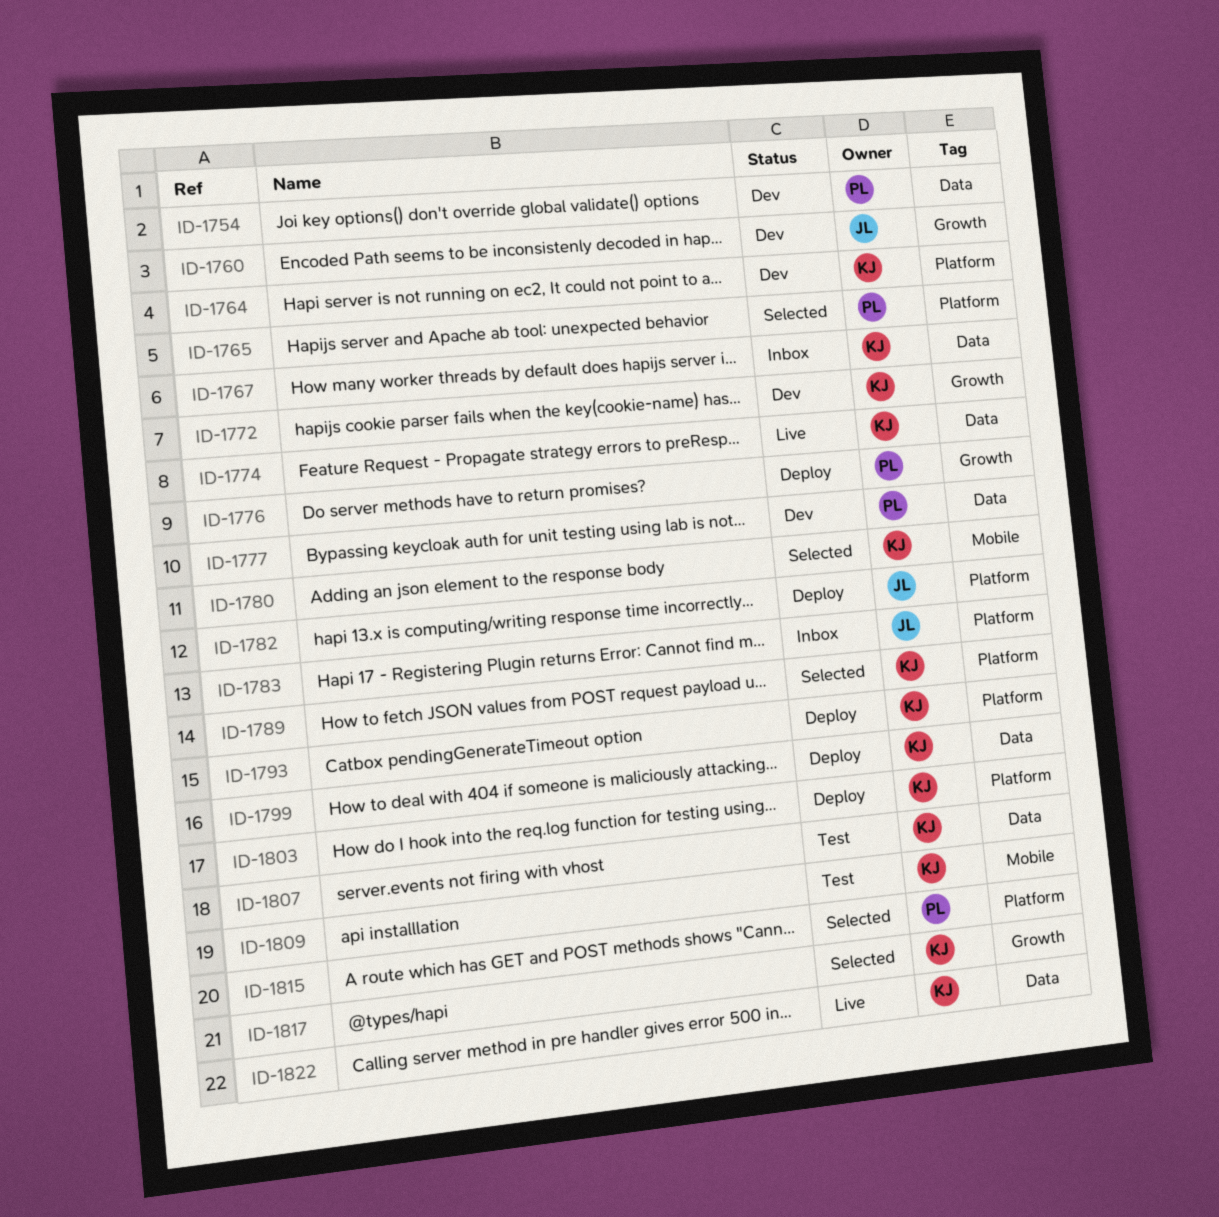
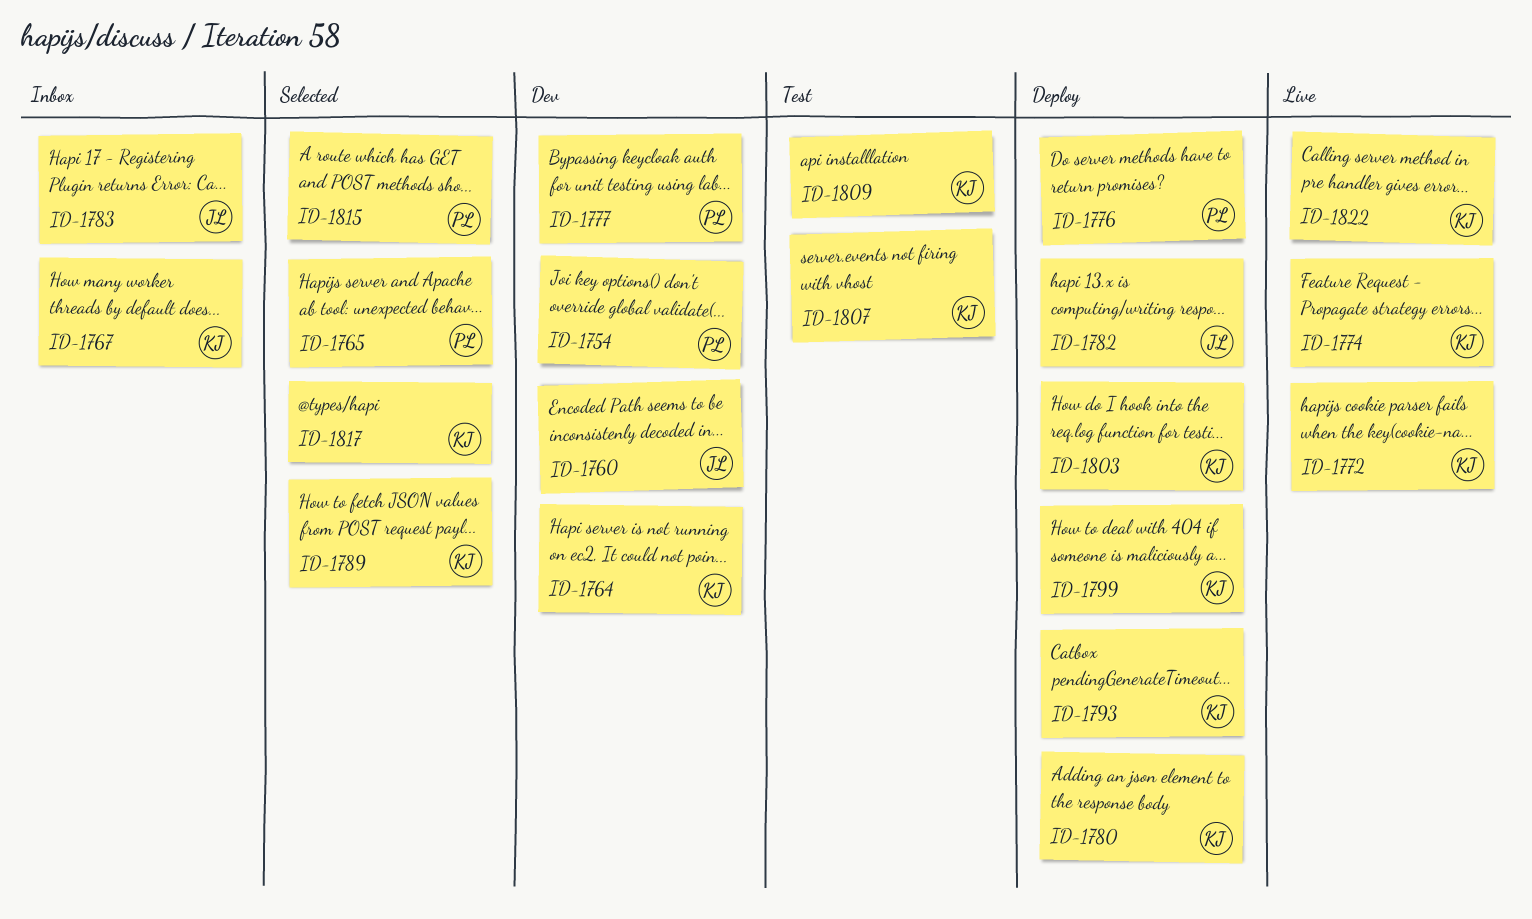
ID-1772, status: Dev -> Live
ID-1780, status: Selected -> Deploy

